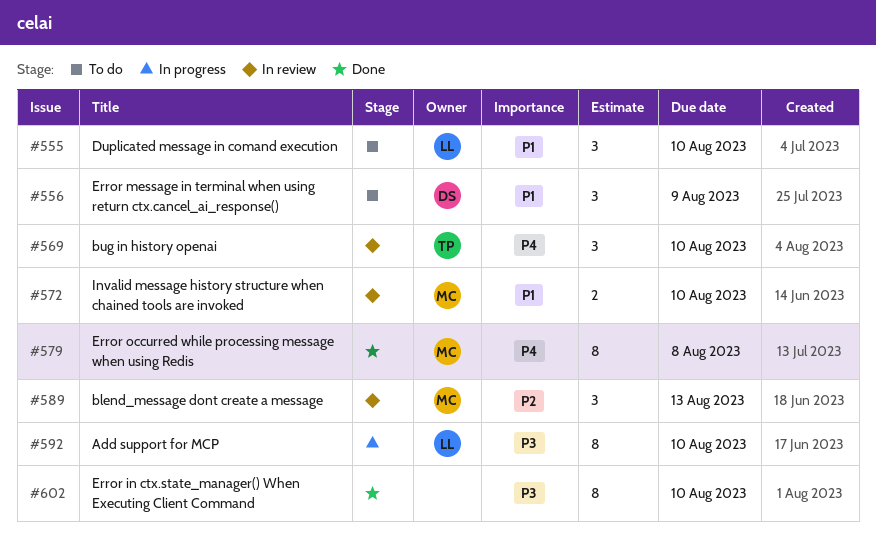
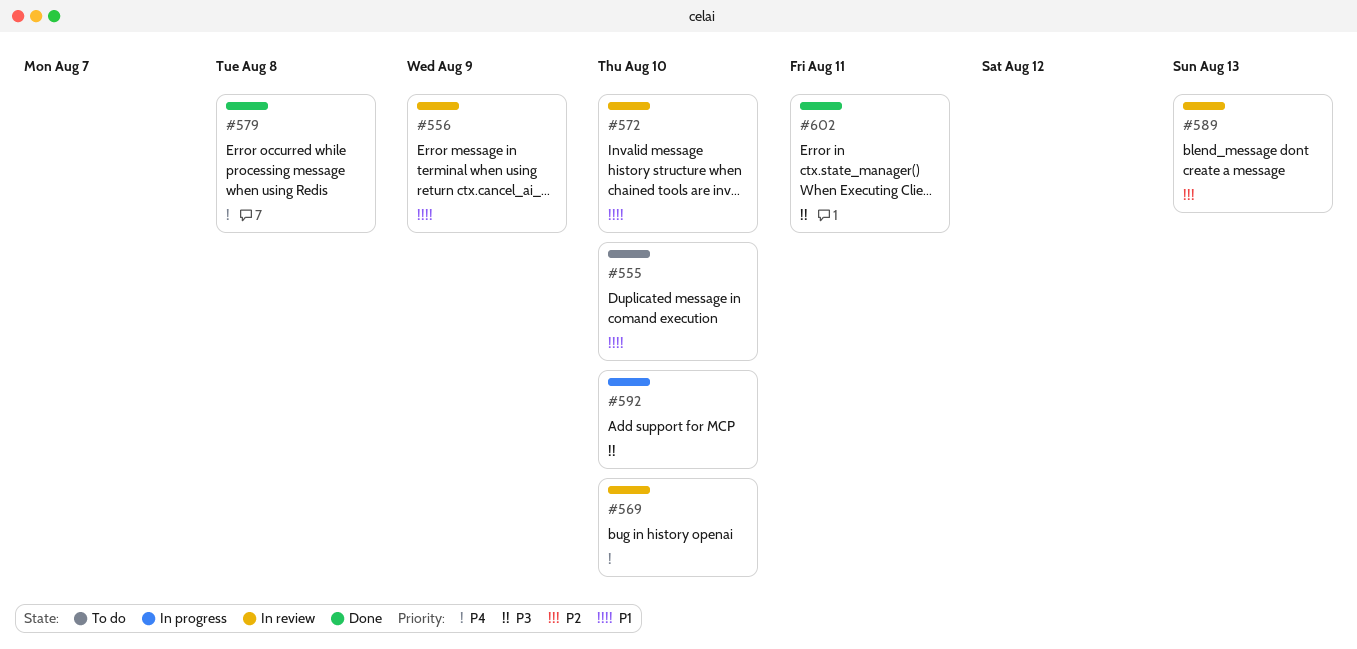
#556, status: To do -> In review
#602, due: Aug 10 -> Aug 11

